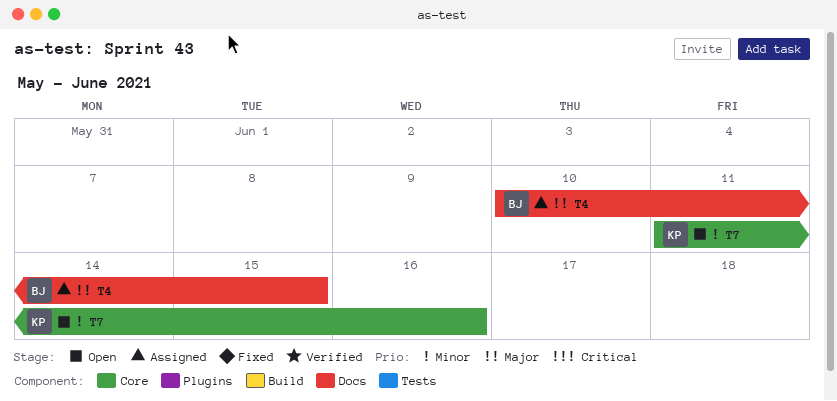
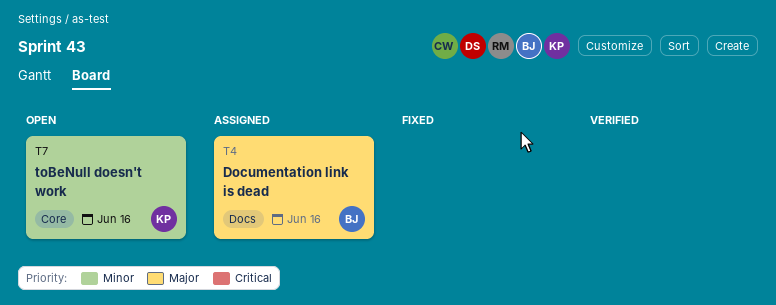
T4, due: Jun 15 -> Jun 16

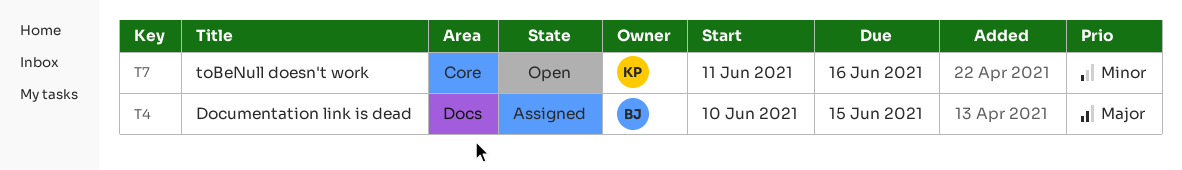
T4, due: Jun 16 -> Jun 15

